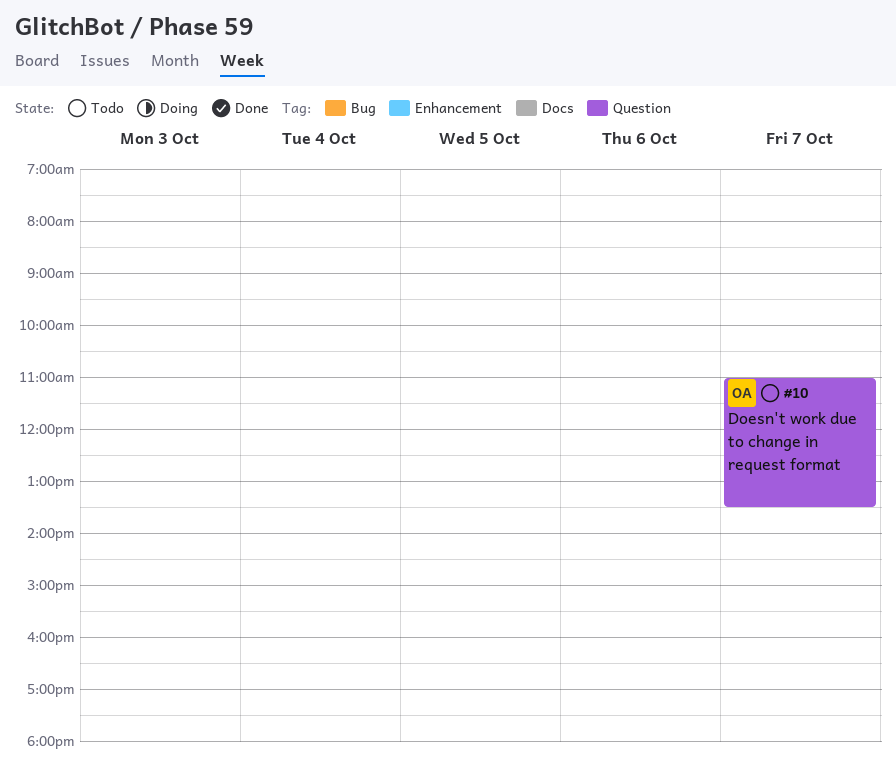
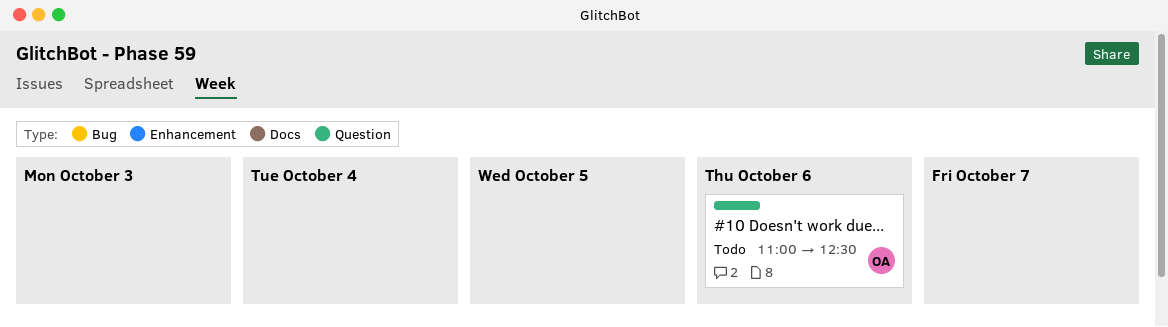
#10, day: Oct 7 -> Oct 6
#10, ends: 13:30 -> 12:30

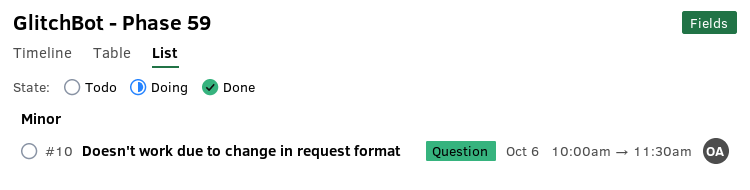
#10, begins: 11:00 -> 10:00
#10, ends: 12:30 -> 11:30

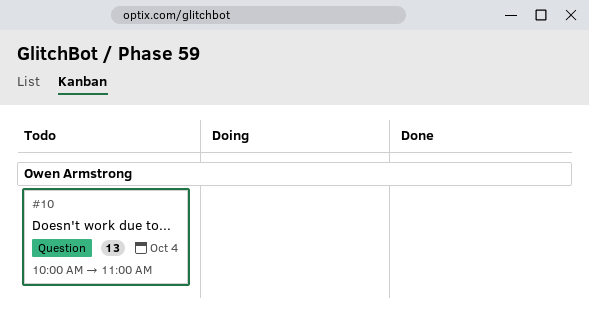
#10, day: Oct 6 -> Oct 4
#10, ends: 11:30 -> 11:00

